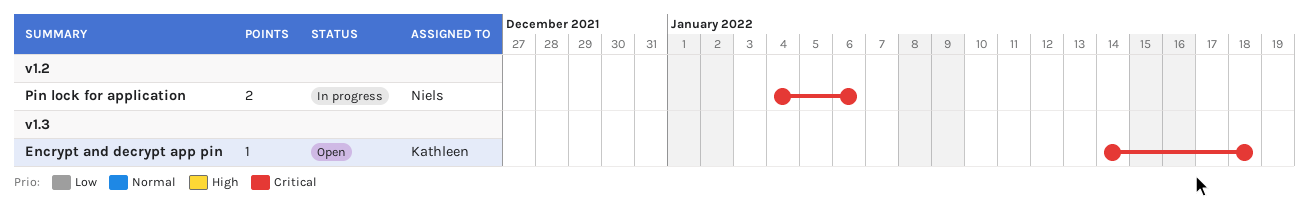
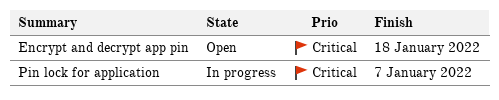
Pin lock for application, due: Jan 6 -> Jan 7

